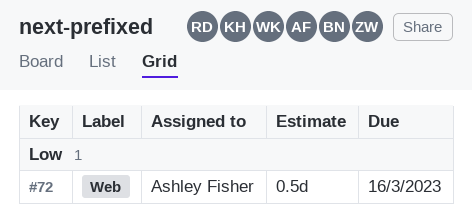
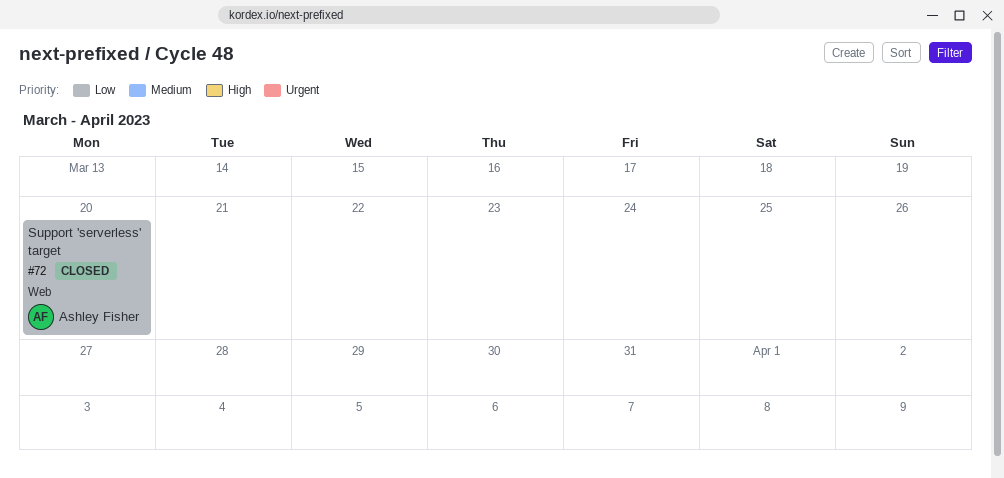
#72, due: Mar 16 -> Mar 20

